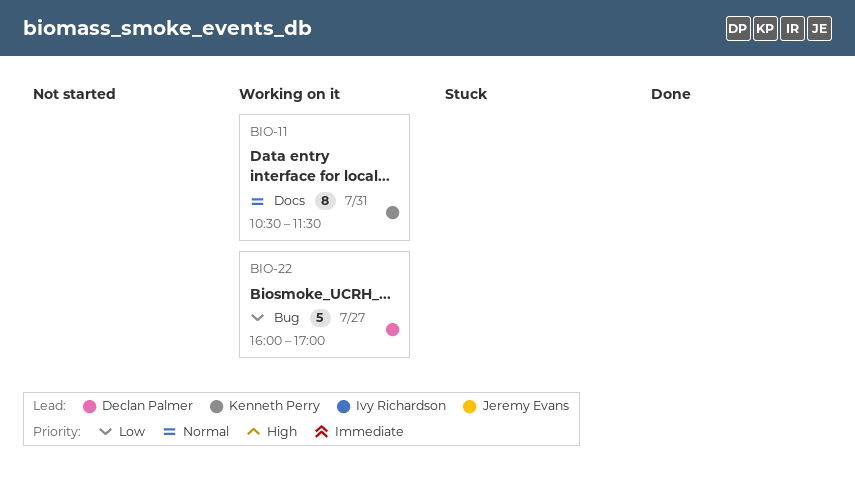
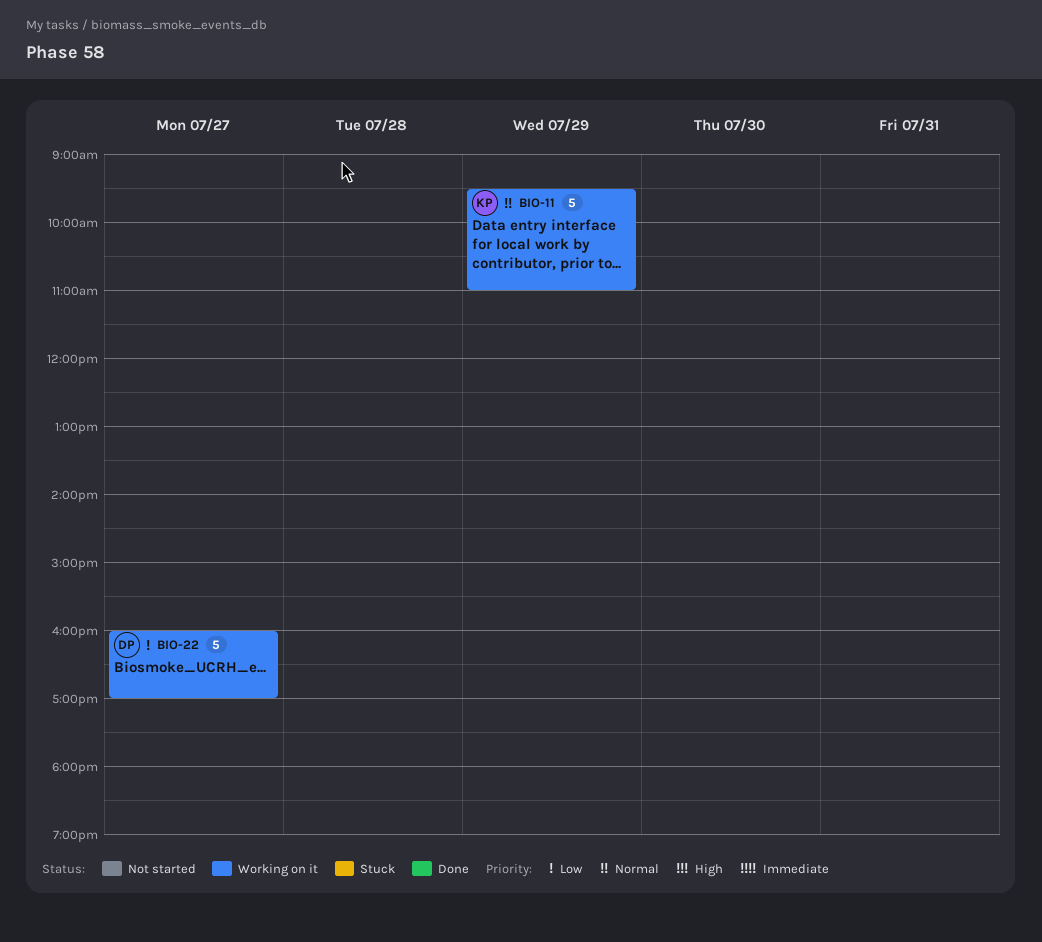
BIO-11, estimate: 8 -> 5
BIO-11, day: Jul 31 -> Jul 29
BIO-11, begins: 10:30 -> 09:30
BIO-11, ends: 11:30 -> 11:00

